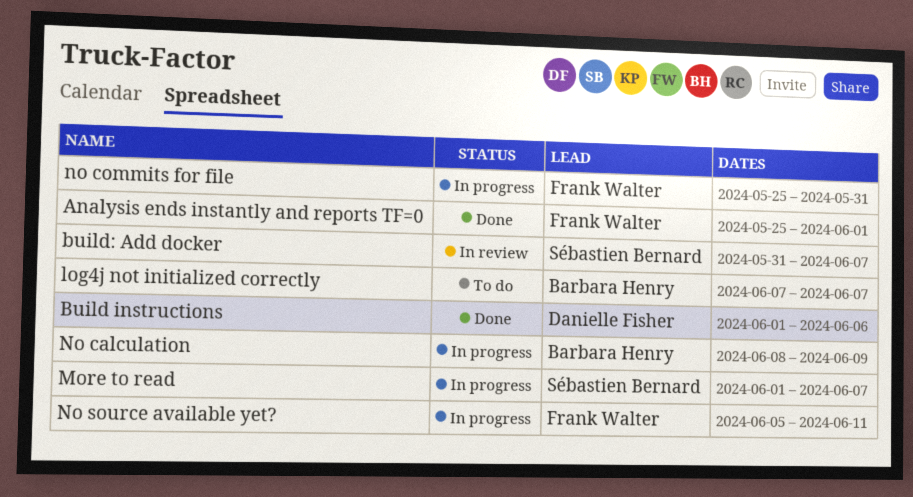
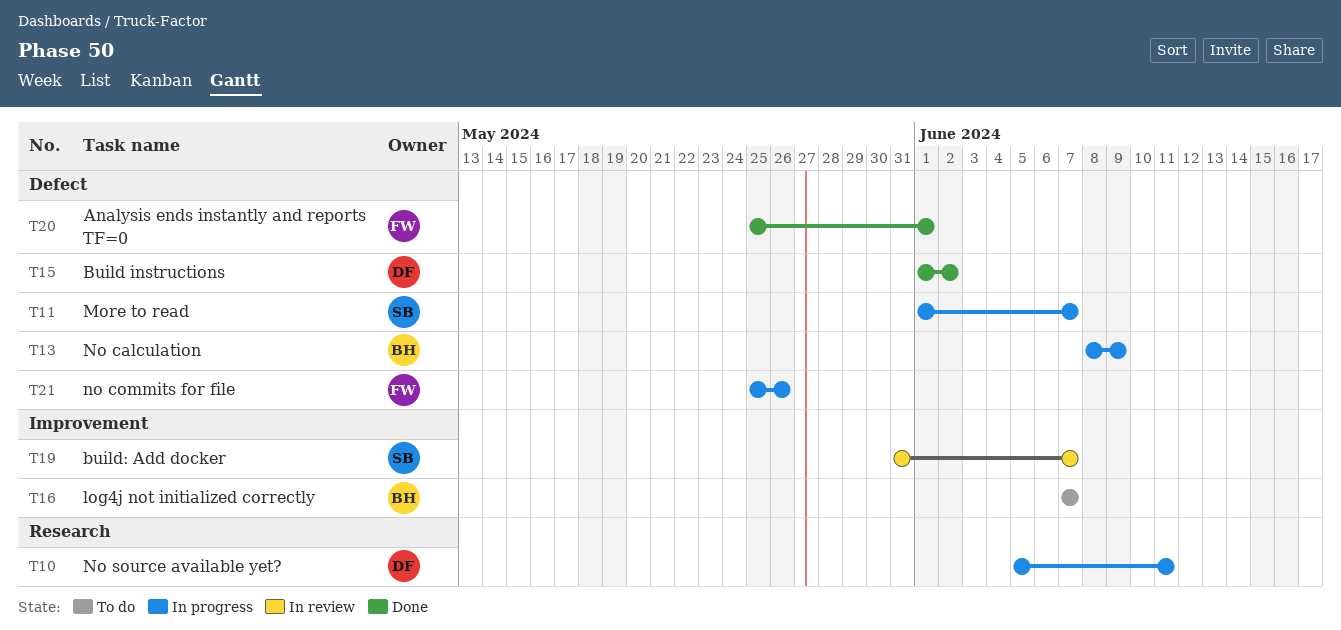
Build instructions, due: Jun 6 -> Jun 2
no commits for file, due: May 31 -> May 26
No source available yet?, owner: Frank Walter -> Danielle Fisher

